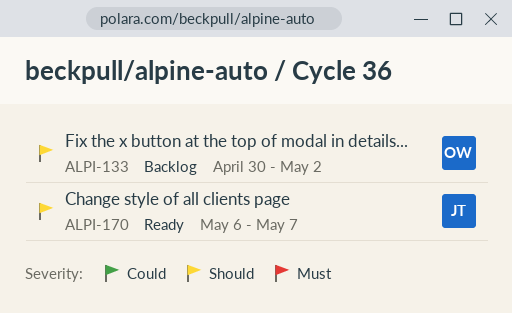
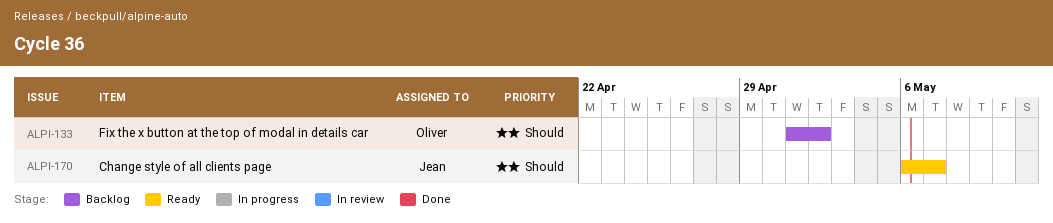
ALPI-133, start: Apr 30 -> May 1

